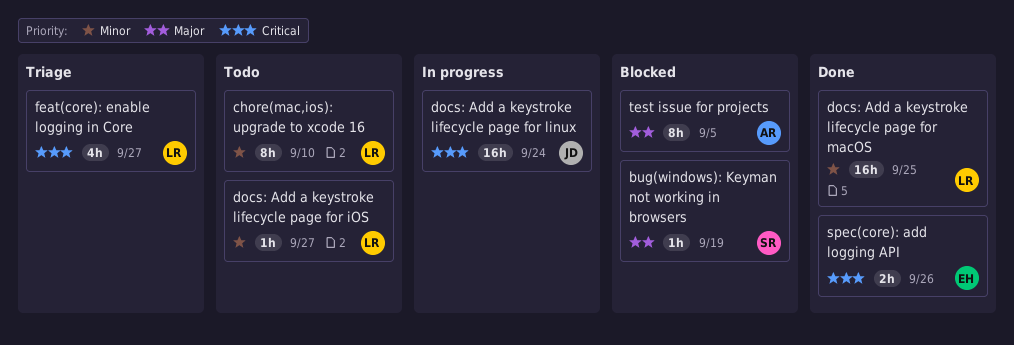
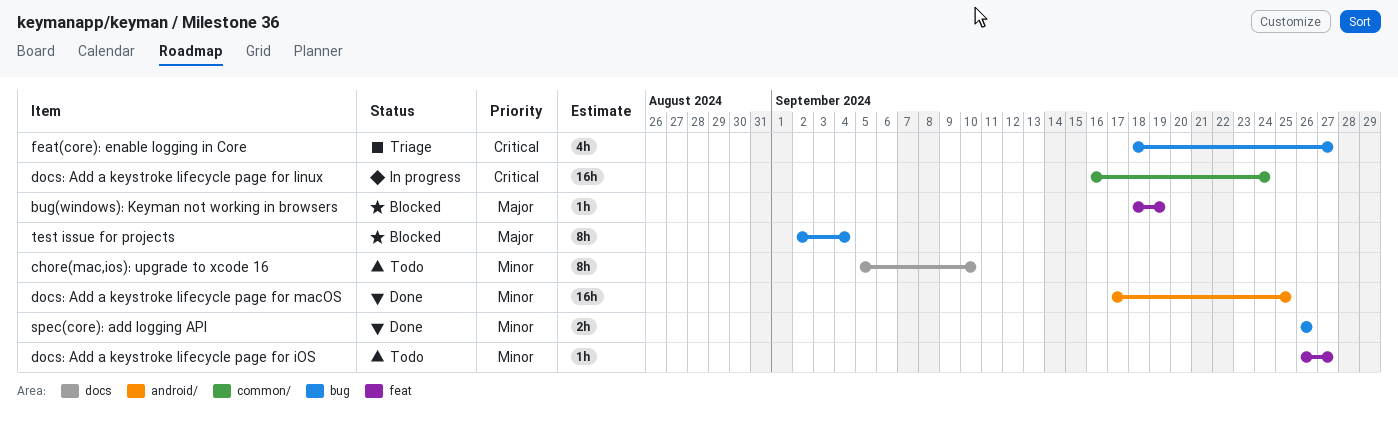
spec(core): add logging API, priority: Critical -> Minor
test issue for projects, due: Sep 5 -> Sep 4

